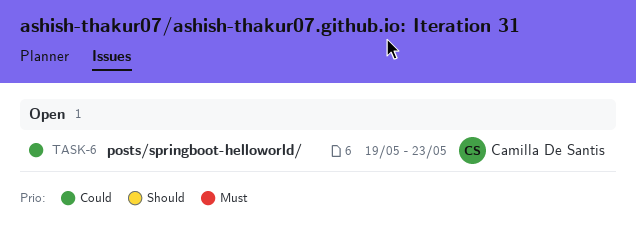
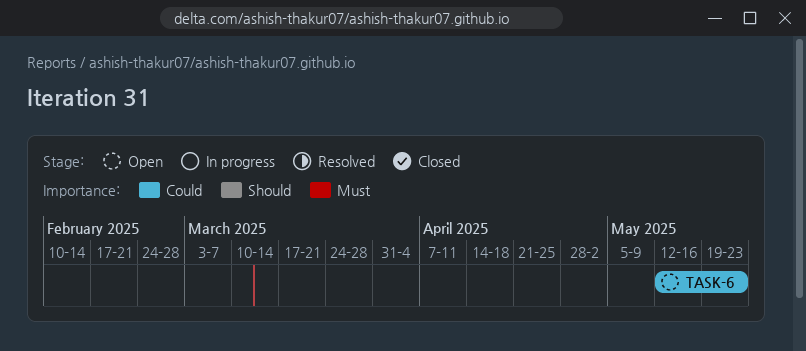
TASK-6, start: May 19 -> May 12

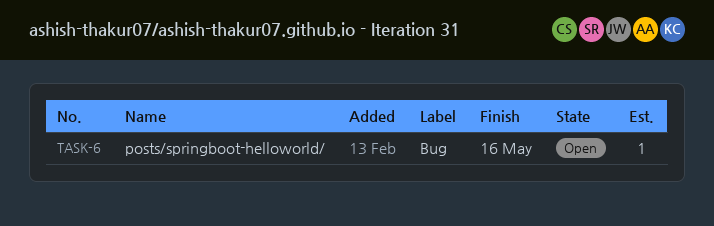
TASK-6, due: May 23 -> May 16

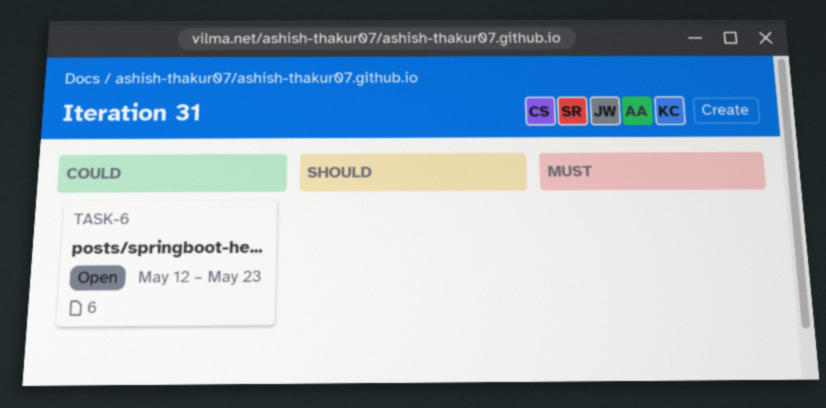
TASK-6, due: May 16 -> May 23

